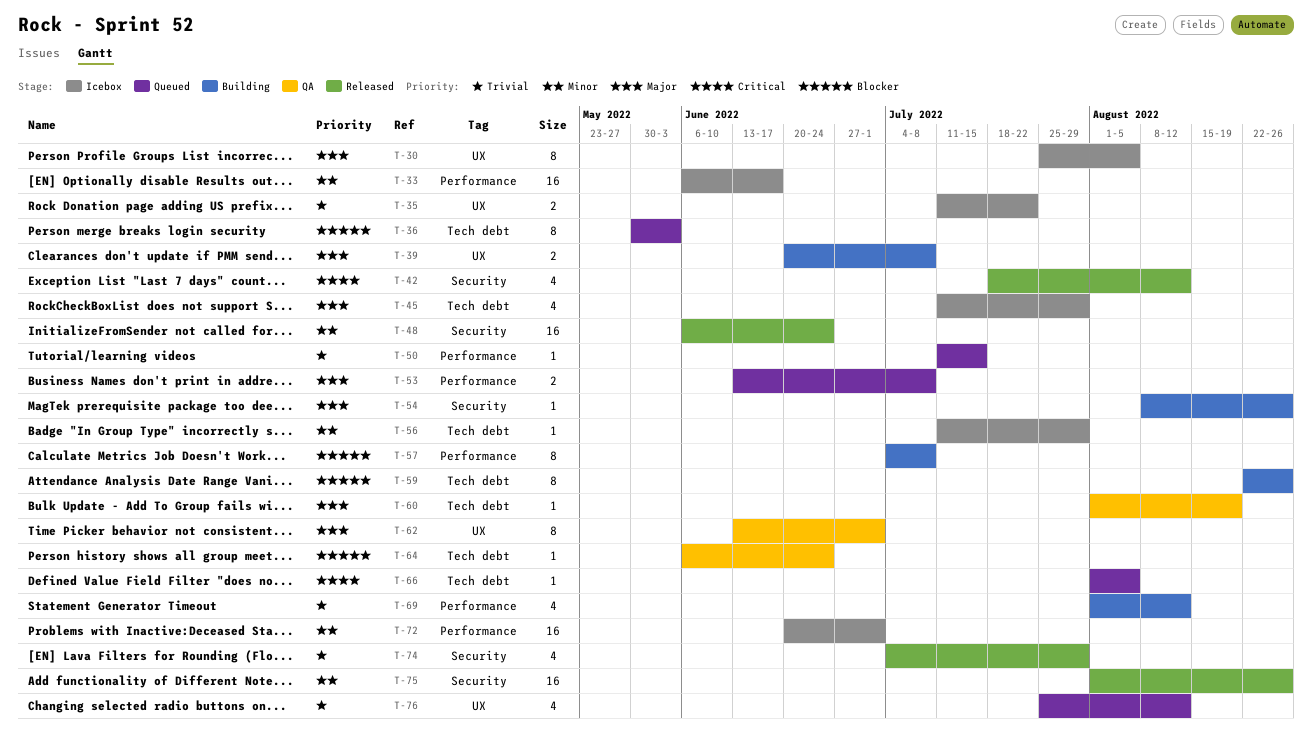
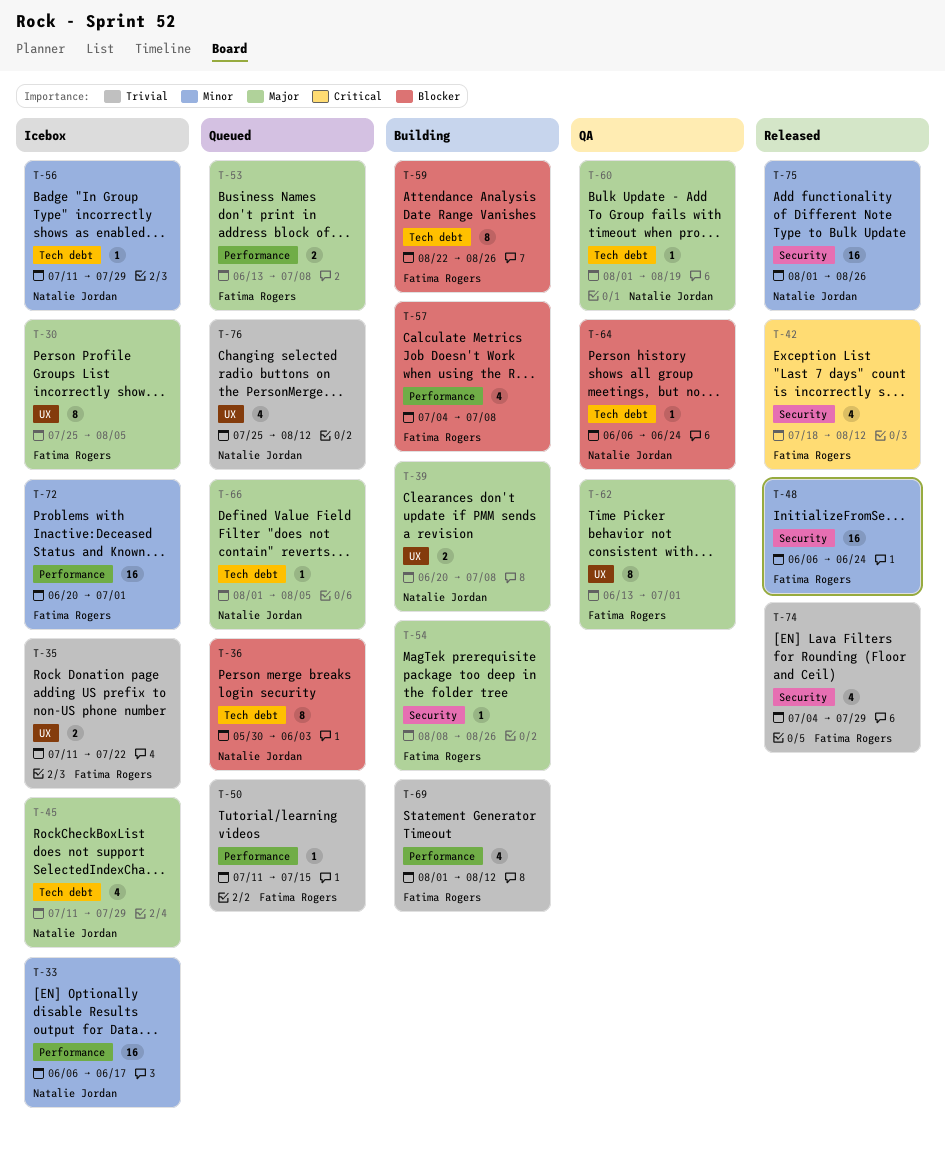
T-57, estimate: 8 -> 4
T-66, priority: Critical -> Major

